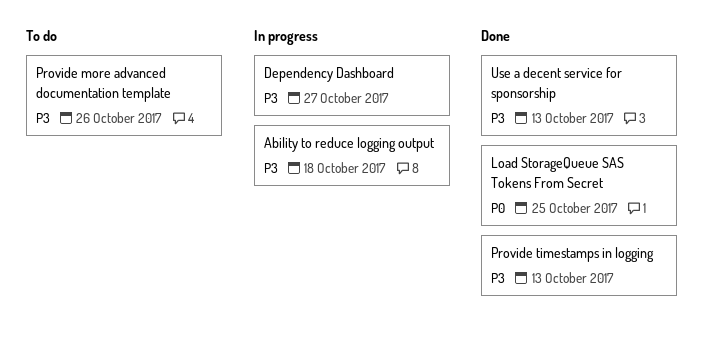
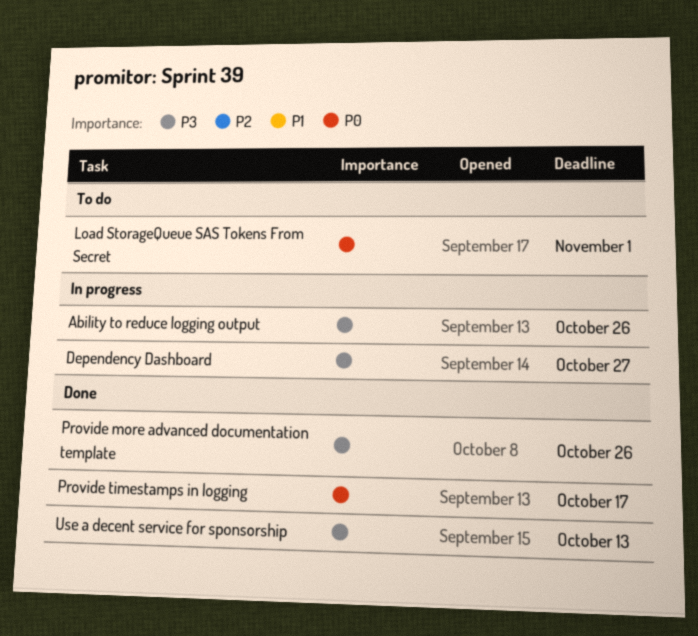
Ability to reduce logging output, due: Oct 18 -> Oct 26
Load StorageQueue SAS Tokens From Secret, status: Done -> To do
Load StorageQueue SAS Tokens From Secret, due: Oct 25 -> Nov 1
Provide more advanced documentation template, status: To do -> Done
Provide timestamps in logging, priority: P3 -> P0
Provide timestamps in logging, due: Oct 13 -> Oct 17

